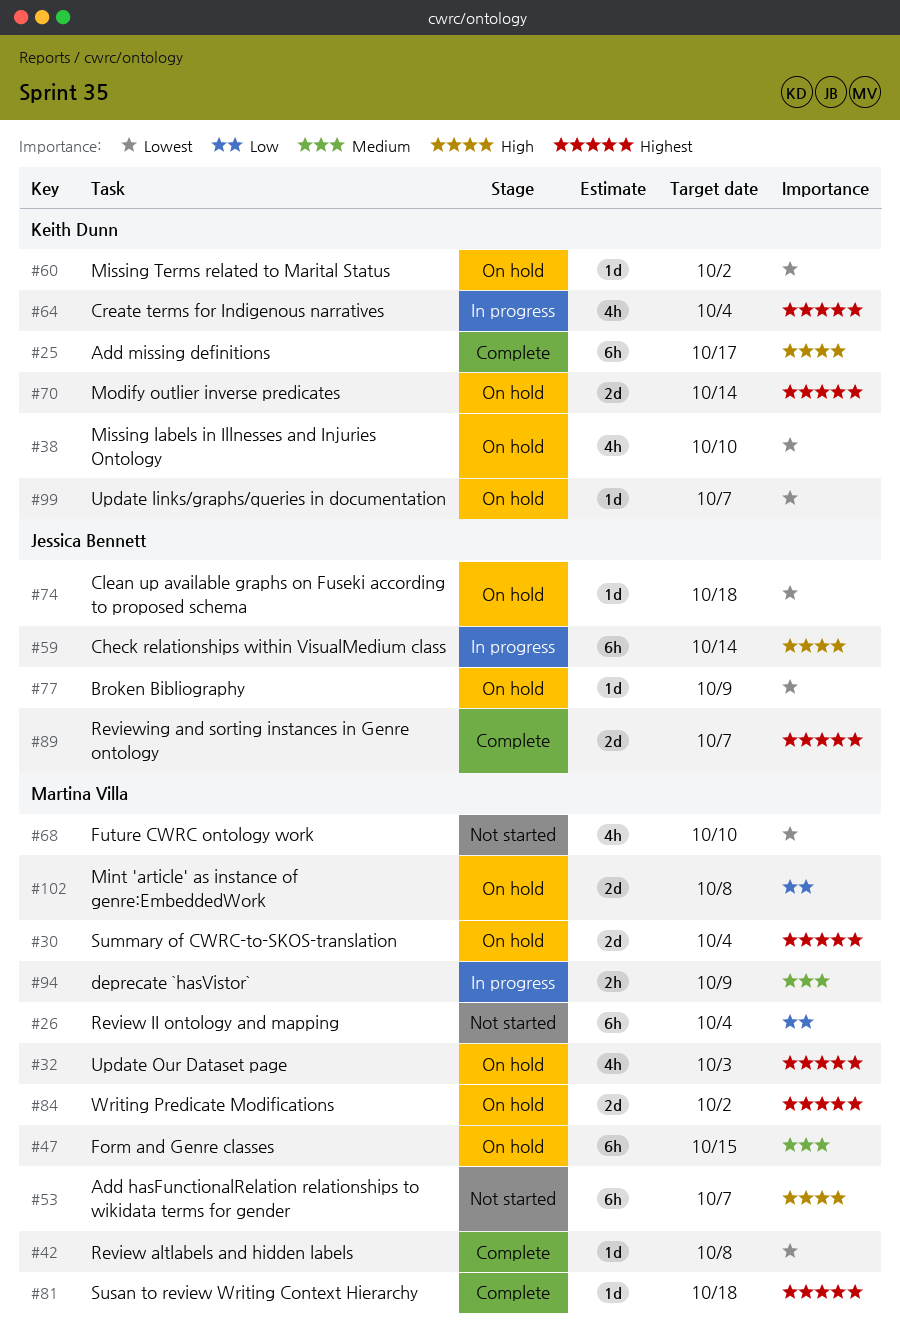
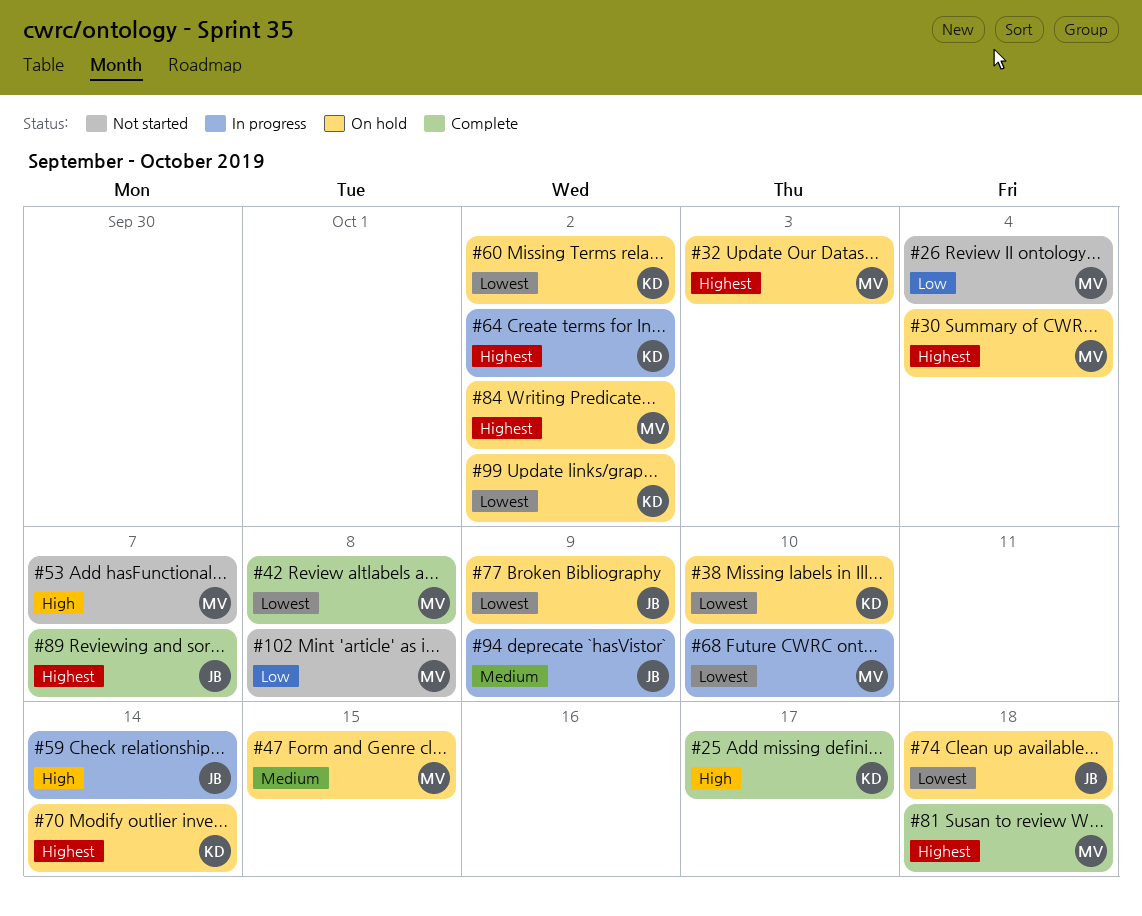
#64, due: Oct 4 -> Oct 2
#68, status: Not started -> In progress
#94, owner: Martina Villa -> Jessica Bennett
#99, due: Oct 7 -> Oct 2
#102, status: On hold -> Not started

